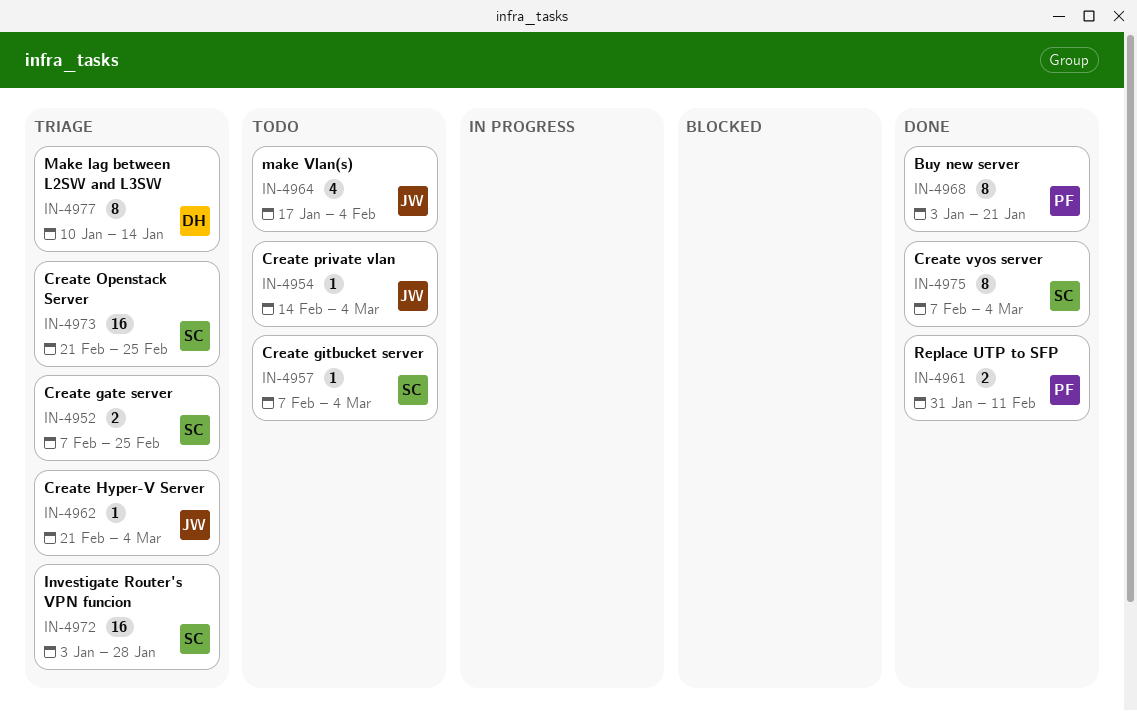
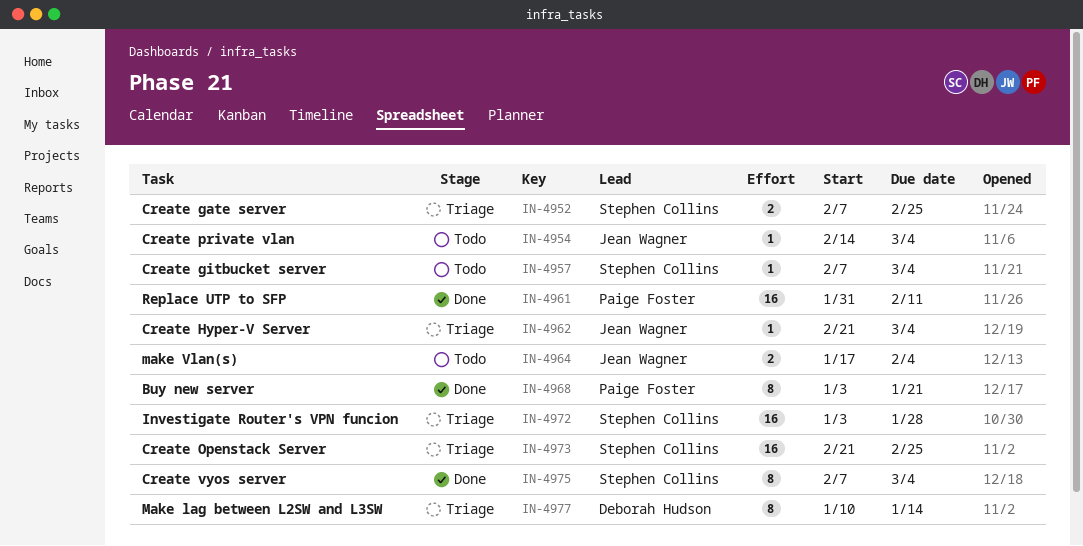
IN-4961, estimate: 2 -> 16
IN-4964, estimate: 4 -> 2

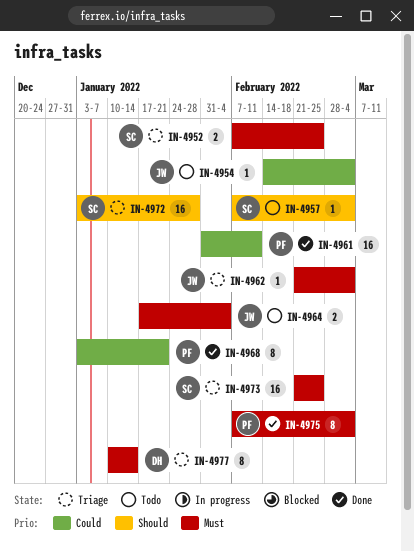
IN-4975, owner: Stephen Collins -> Paige Foster

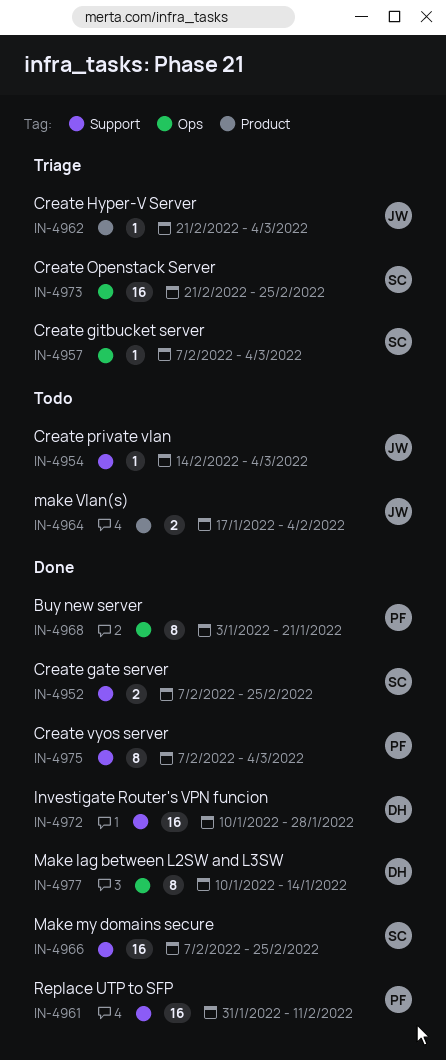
IN-4952, status: Triage -> Done
IN-4957, status: Todo -> Triage
IN-4966: none -> present
IN-4972, status: Triage -> Done
IN-4972, owner: SC -> DH
IN-4972, start: Jan 3 -> Jan 10
IN-4977, status: Triage -> Done

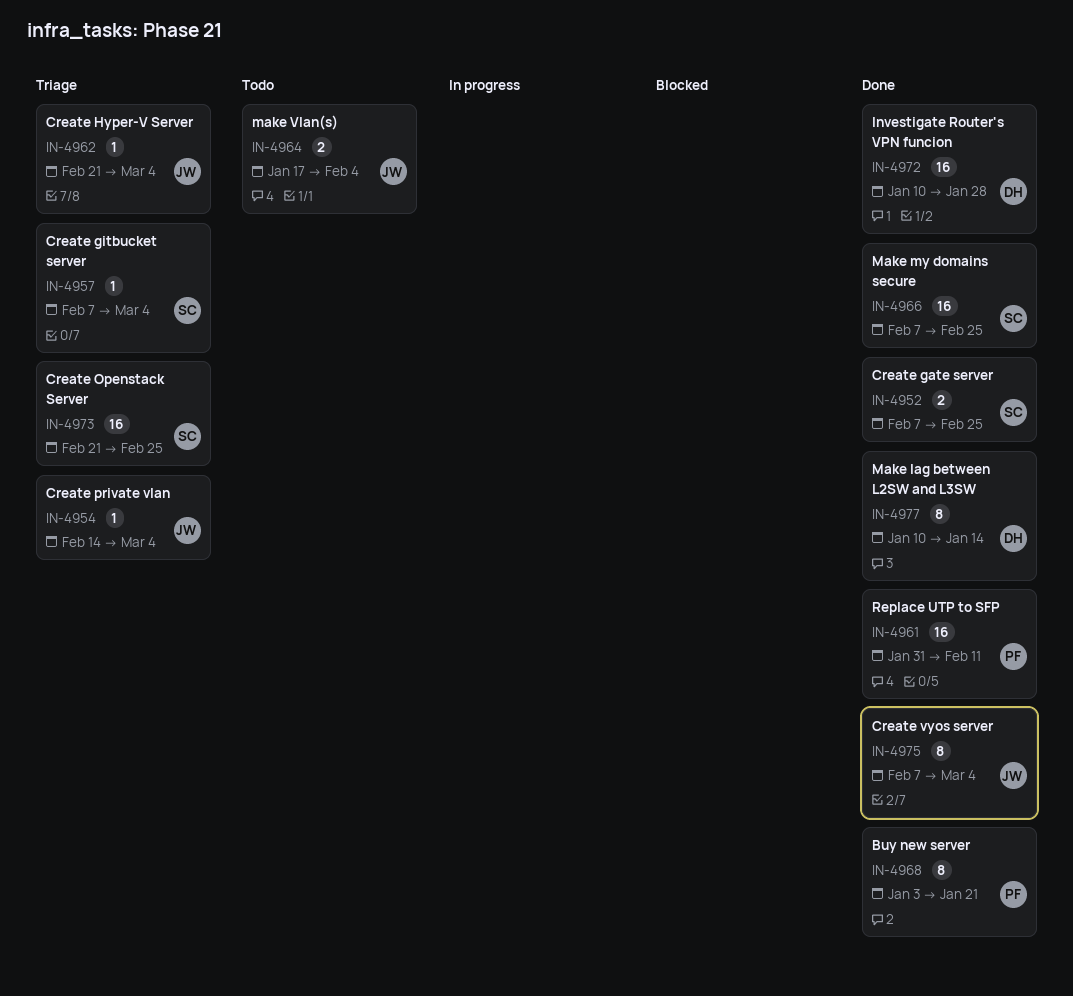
IN-4954, status: Todo -> Triage
IN-4975, owner: PF -> JW

